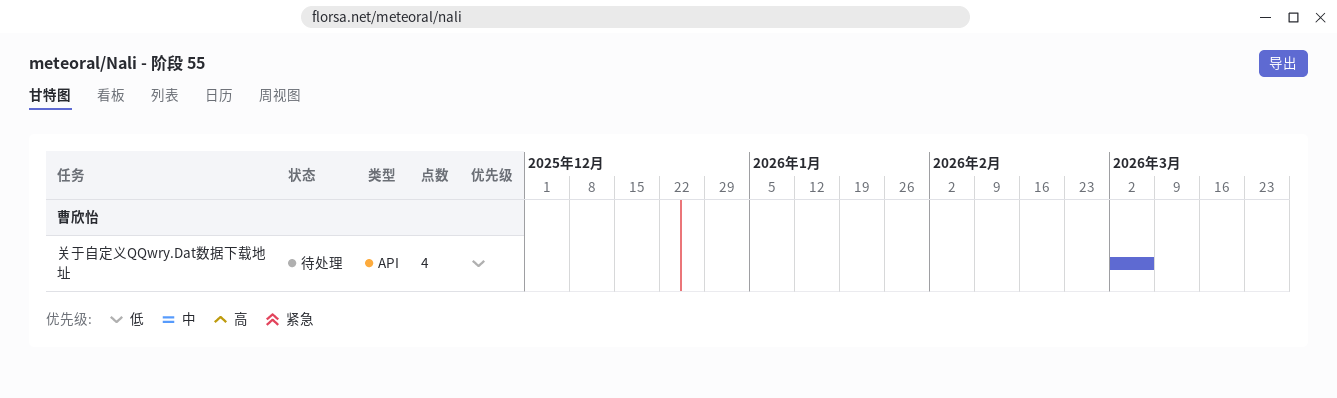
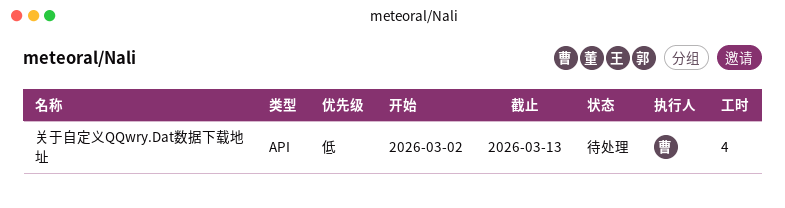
关于自定义QQwry.Dat数据下载地址, due: Mar 6 -> Mar 13

